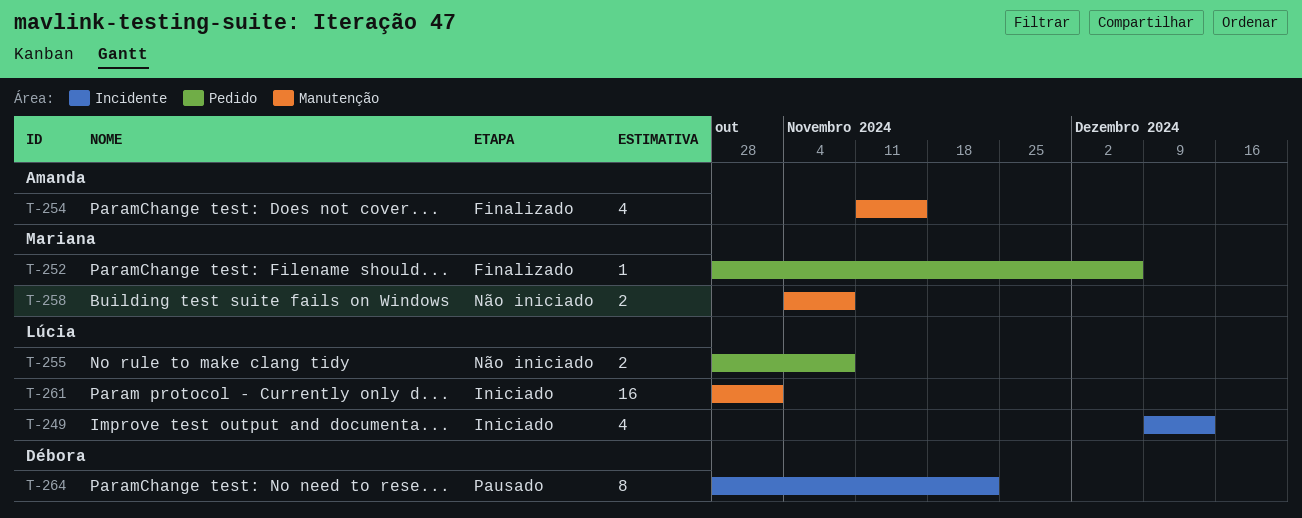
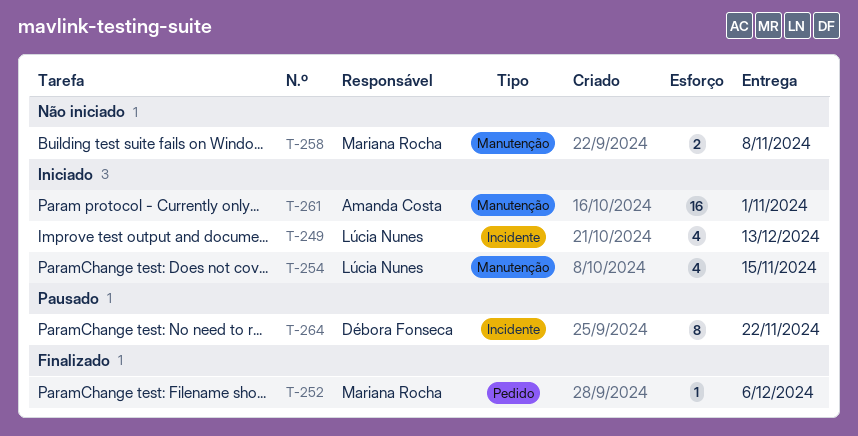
T-254, status: Finalizado -> Iniciado
T-254, owner: Amanda Costa -> Lúcia Nunes
T-255: present -> none
T-261, owner: Lúcia Nunes -> Amanda Costa

